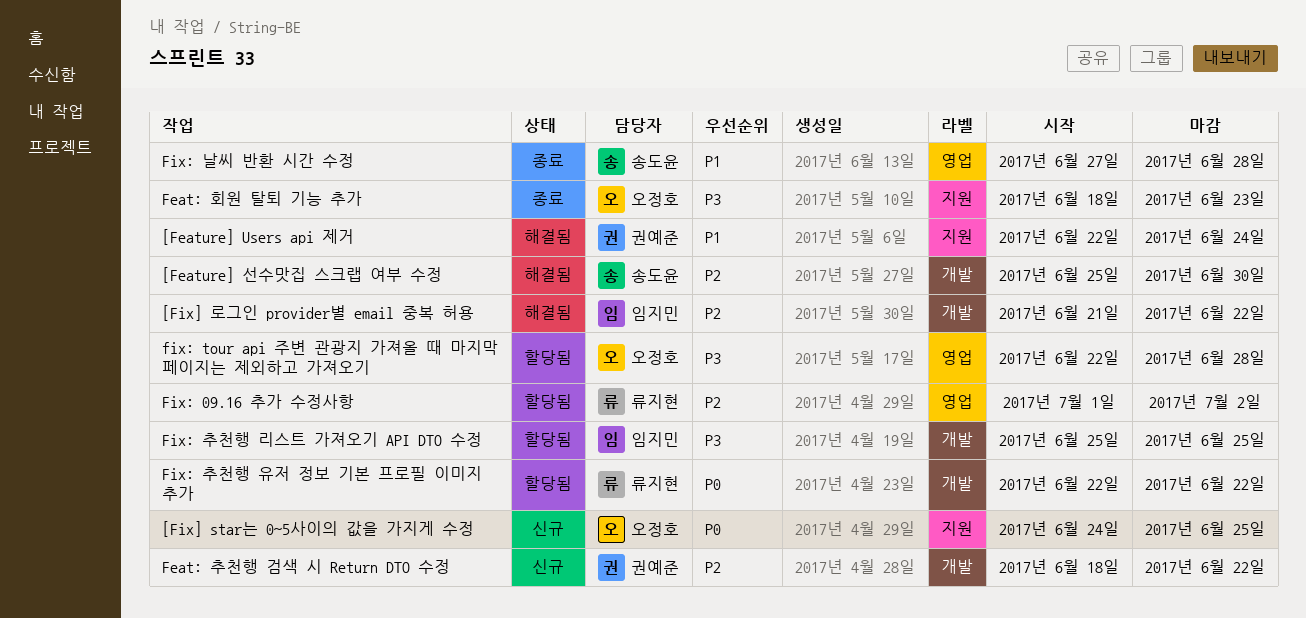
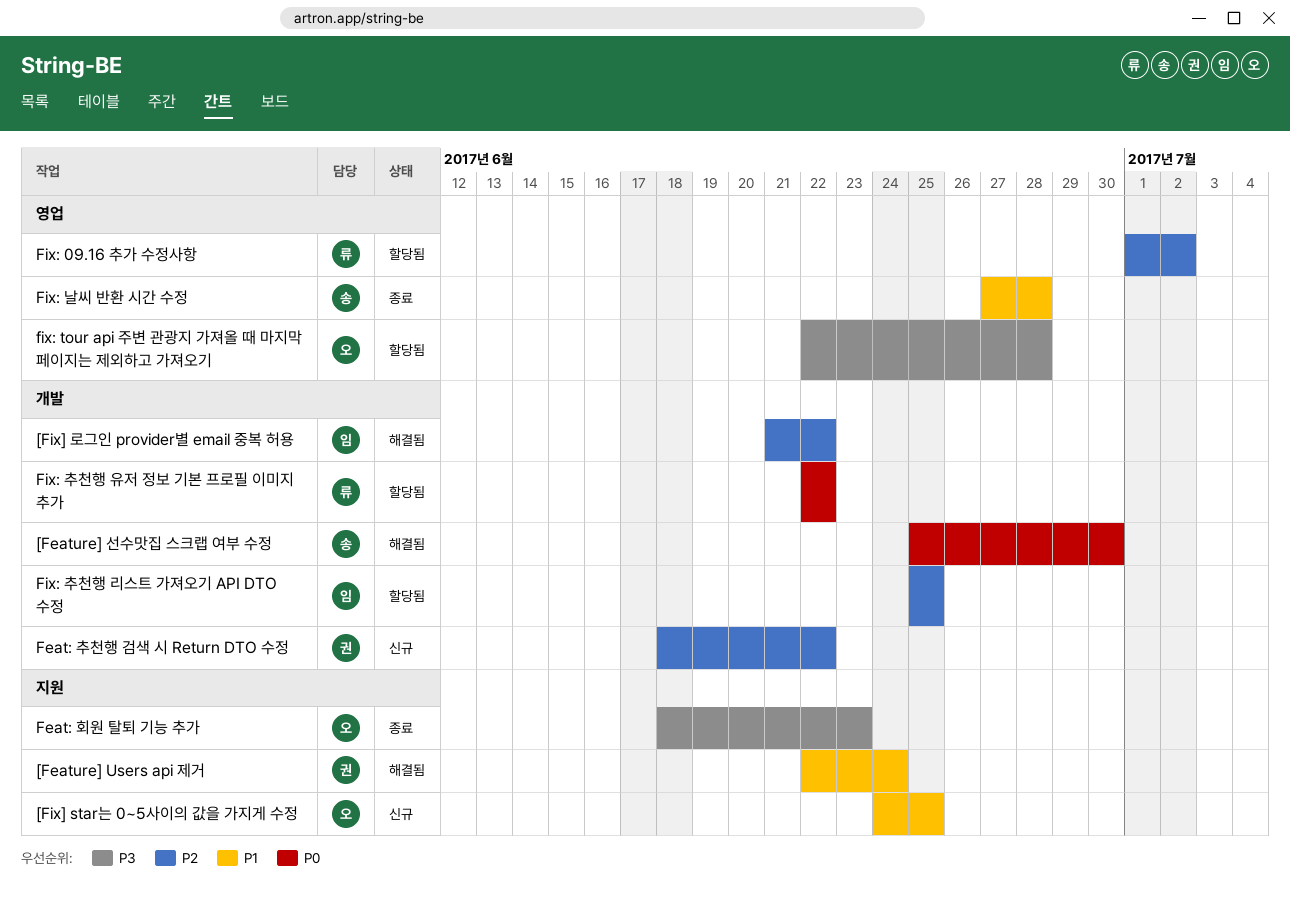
[Feature] 선수맛집 스크랩 여부 수정, priority: P2 -> P0
[Fix] star는 0~5사이의 값을 가지게 수정, priority: P0 -> P1
Fix: 추천행 리스트 가져오기 API DTO 수정, priority: P3 -> P2

